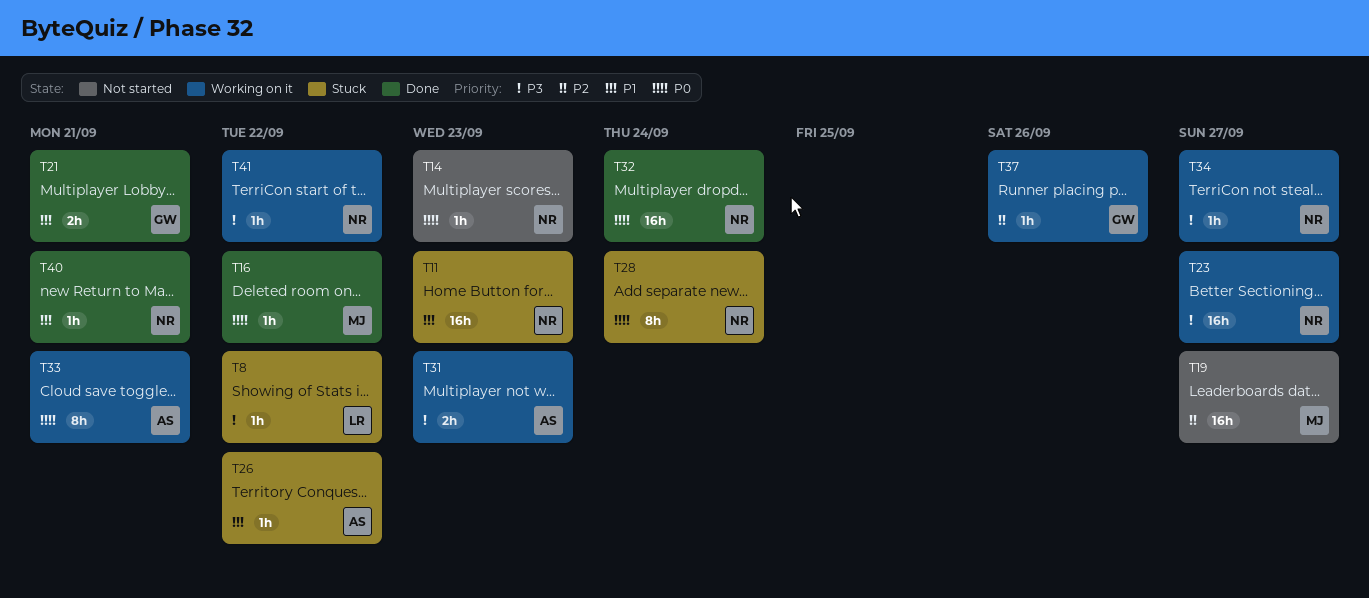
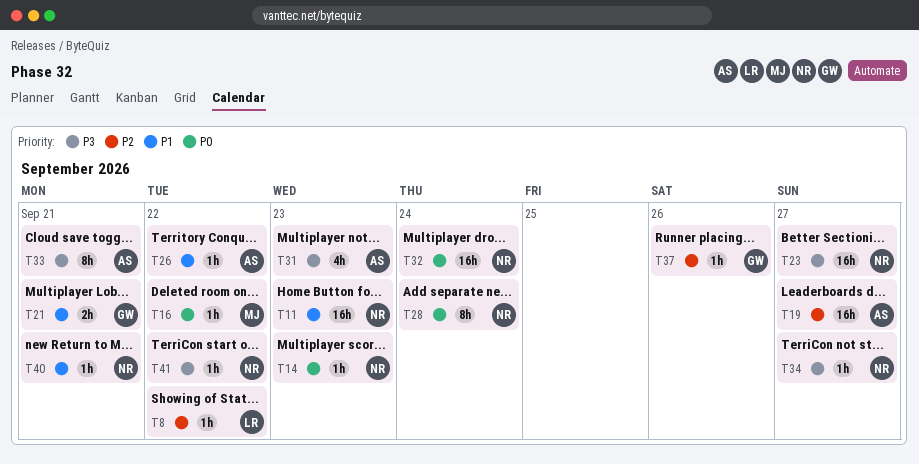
T8, priority: P3 -> P2
T19, owner: MJ -> AS
T31, estimate: 2h -> 4h
T33, priority: P0 -> P3

